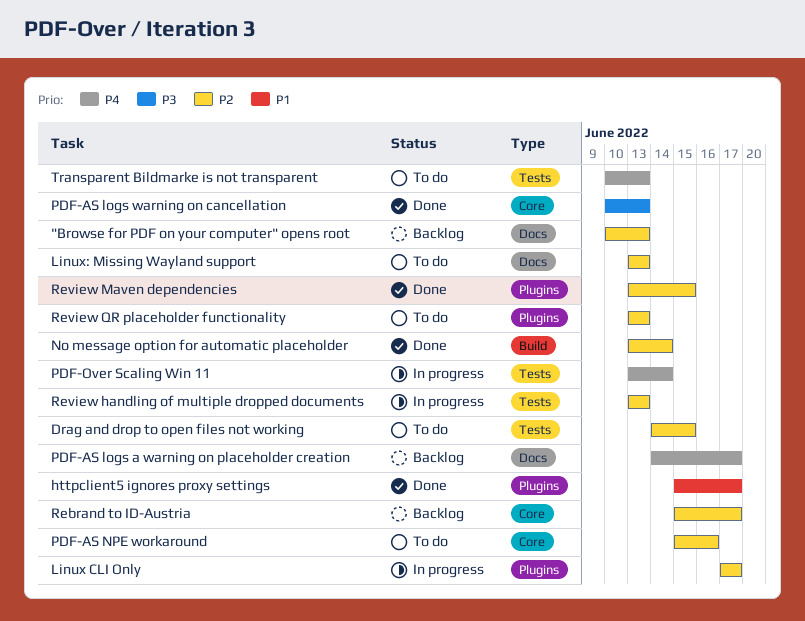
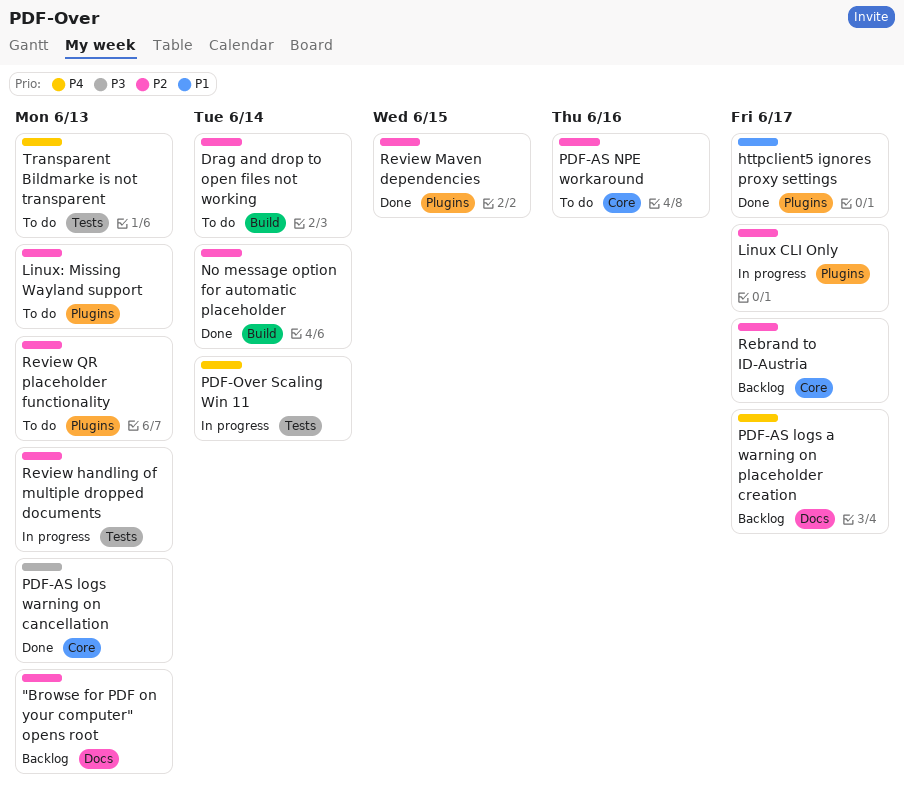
Drag and drop to open files not working, label: Tests -> Build
Drag and drop to open files not working, due: Jun 15 -> Jun 14
Linux: Missing Wayland support, label: Docs -> Plugins

